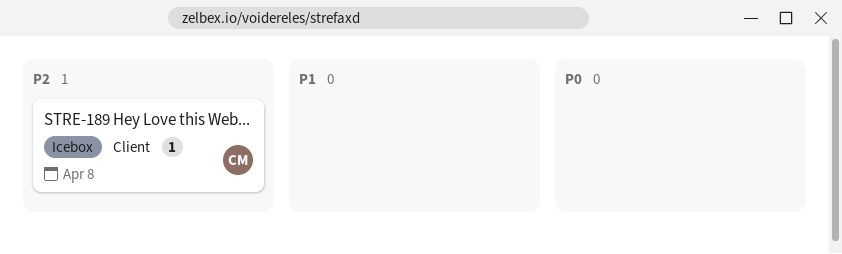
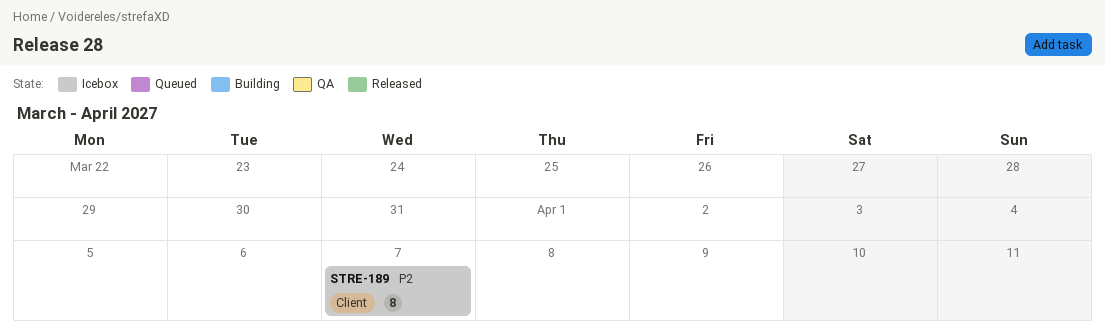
STRE-189, estimate: 1 -> 8
STRE-189, due: Apr 8 -> Apr 7

